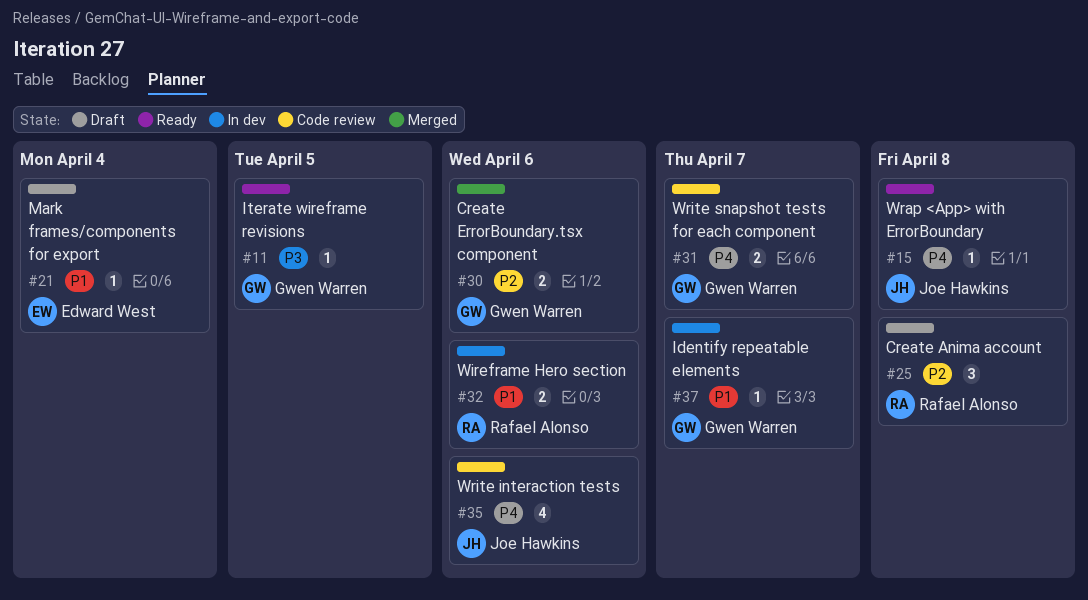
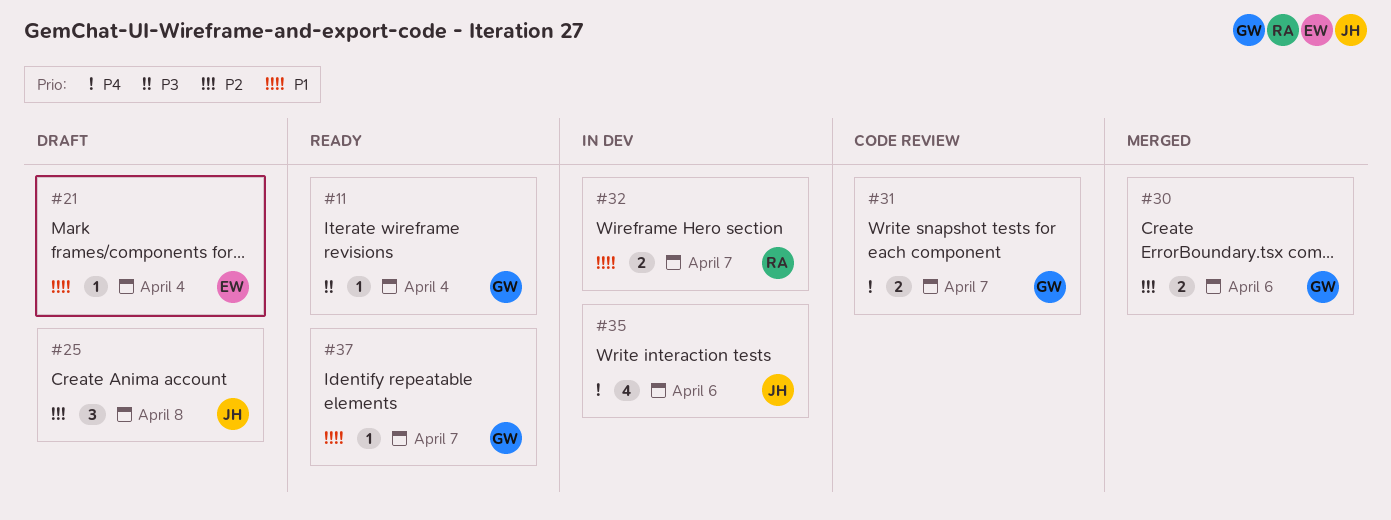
#11, due: Apr 5 -> Apr 4
#15: present -> none
#25, owner: Rafael Alonso -> Joe Hawkins
#32, due: Apr 6 -> Apr 7
#35, status: Code review -> In dev
#37, status: In dev -> Ready

